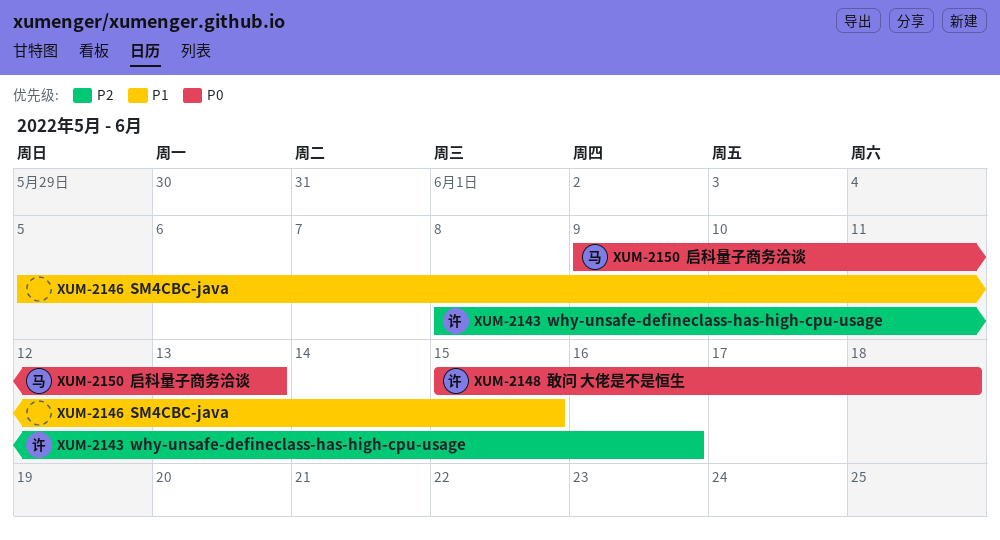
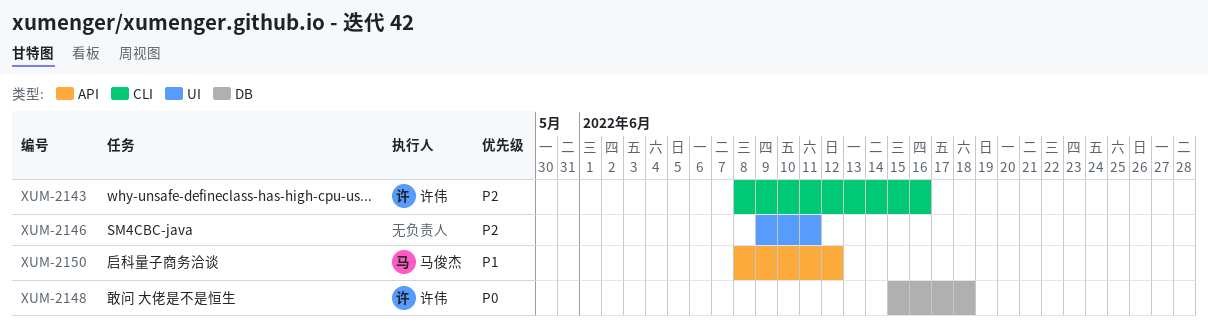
XUM-2146, priority: P1 -> P2
XUM-2146, start: Jun 5 -> Jun 9
XUM-2146, due: Jun 15 -> Jun 11
XUM-2150, priority: P0 -> P1
XUM-2150, start: Jun 9 -> Jun 8
XUM-2150, due: Jun 13 -> Jun 12

